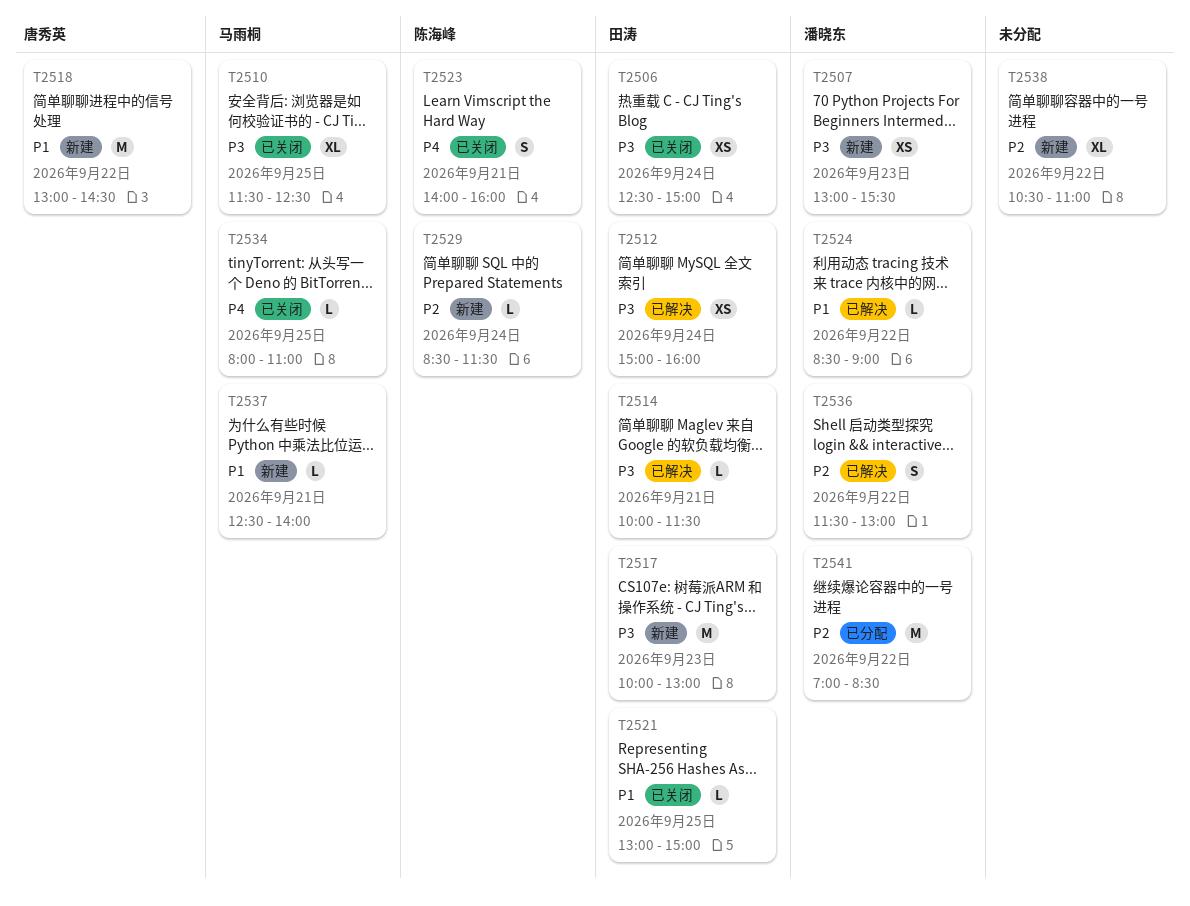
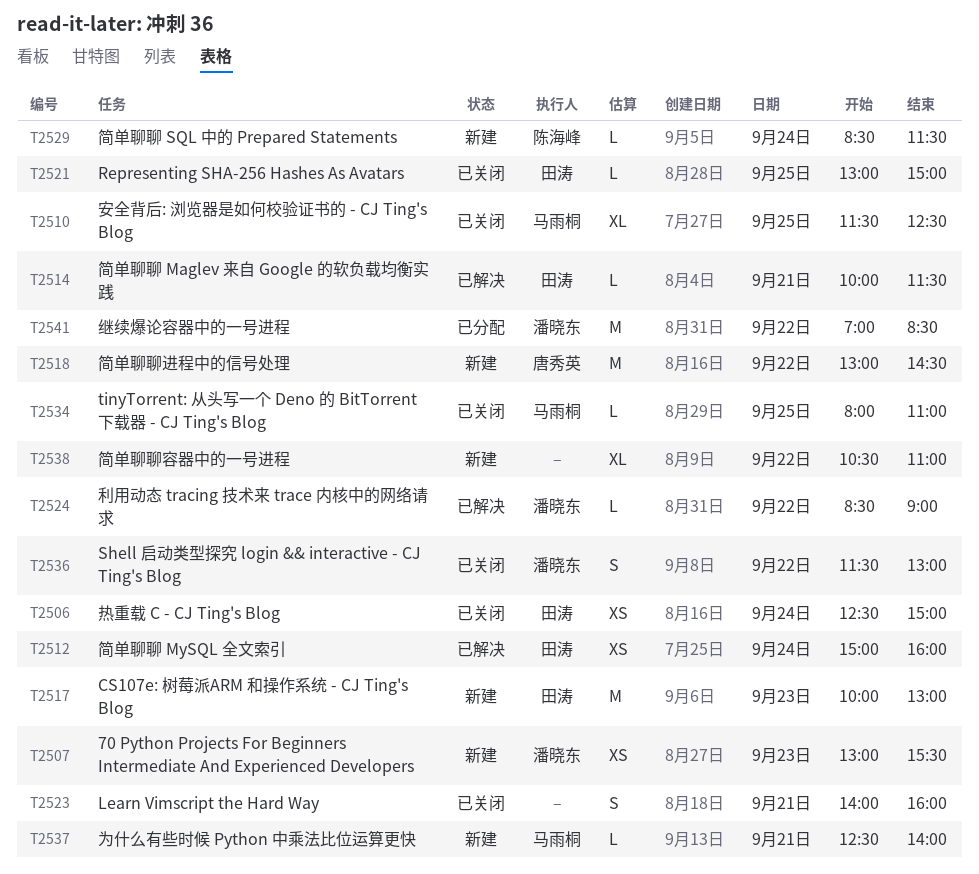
T2523, owner: 陈海峰 -> none
T2536, status: 已解决 -> 已关闭

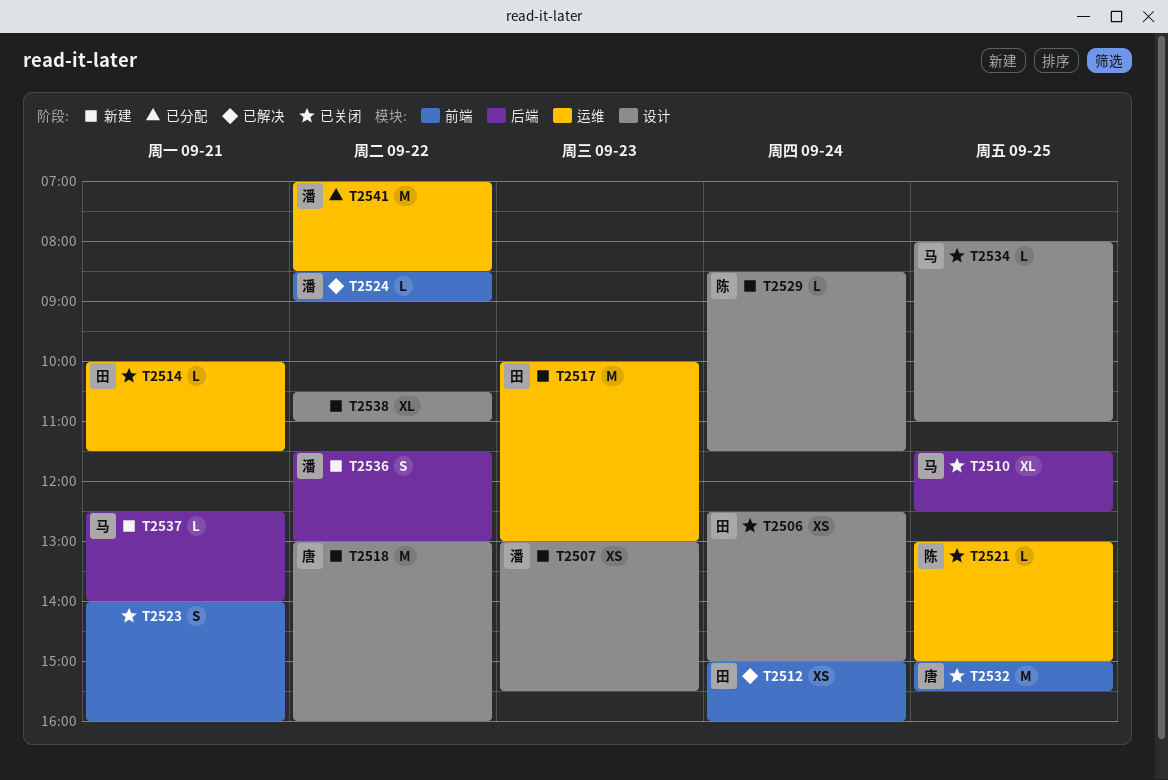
T2514, status: 已解决 -> 已关闭
T2518, ends: 14:30 -> 16:00
T2521, owner: 田涛 -> 陈海峰
T2532: none -> present
T2536, status: 已关闭 -> 新建

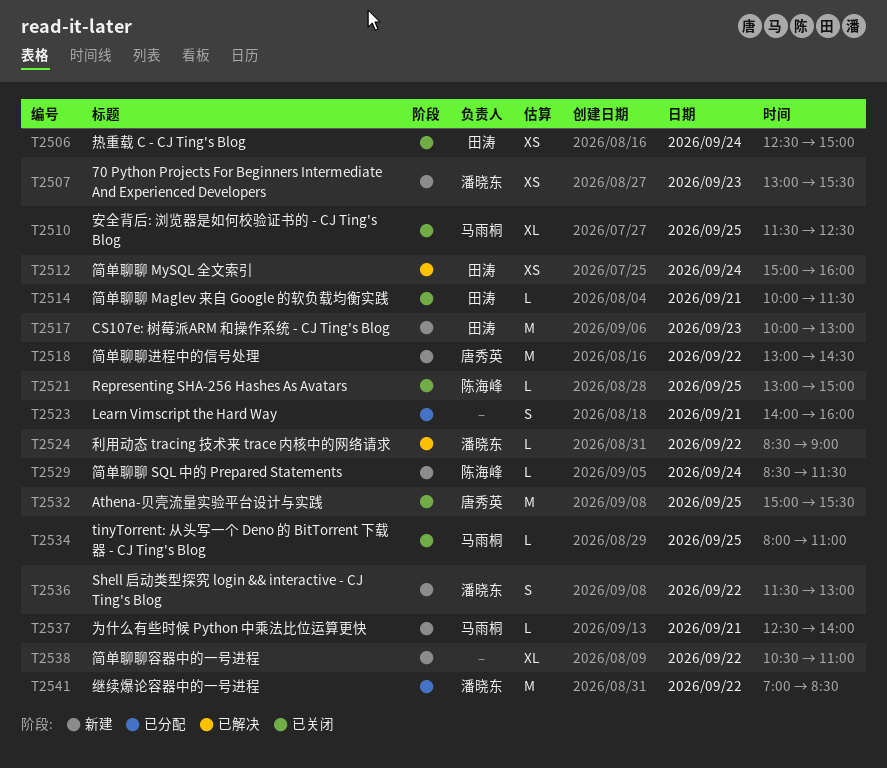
T2518, ends: 16:00 -> 14:30
T2523, status: 已关闭 -> 已分配

